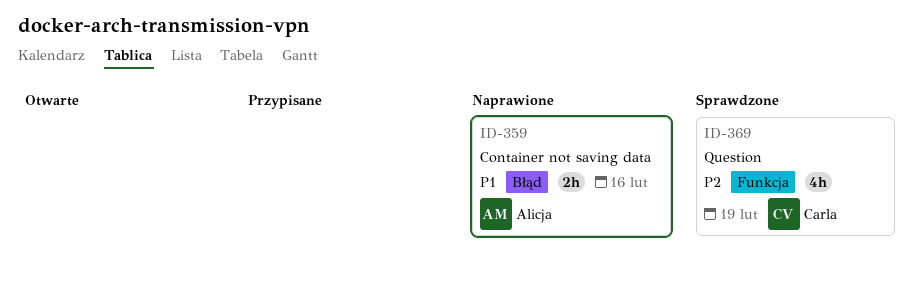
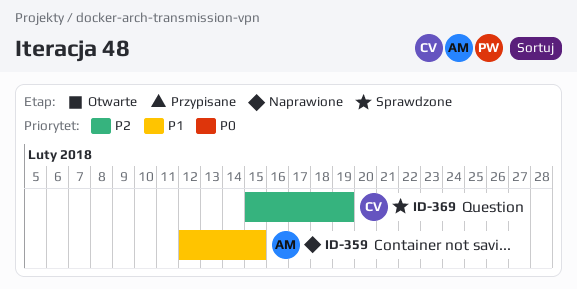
ID-359, due: Feb 16 -> Feb 15

